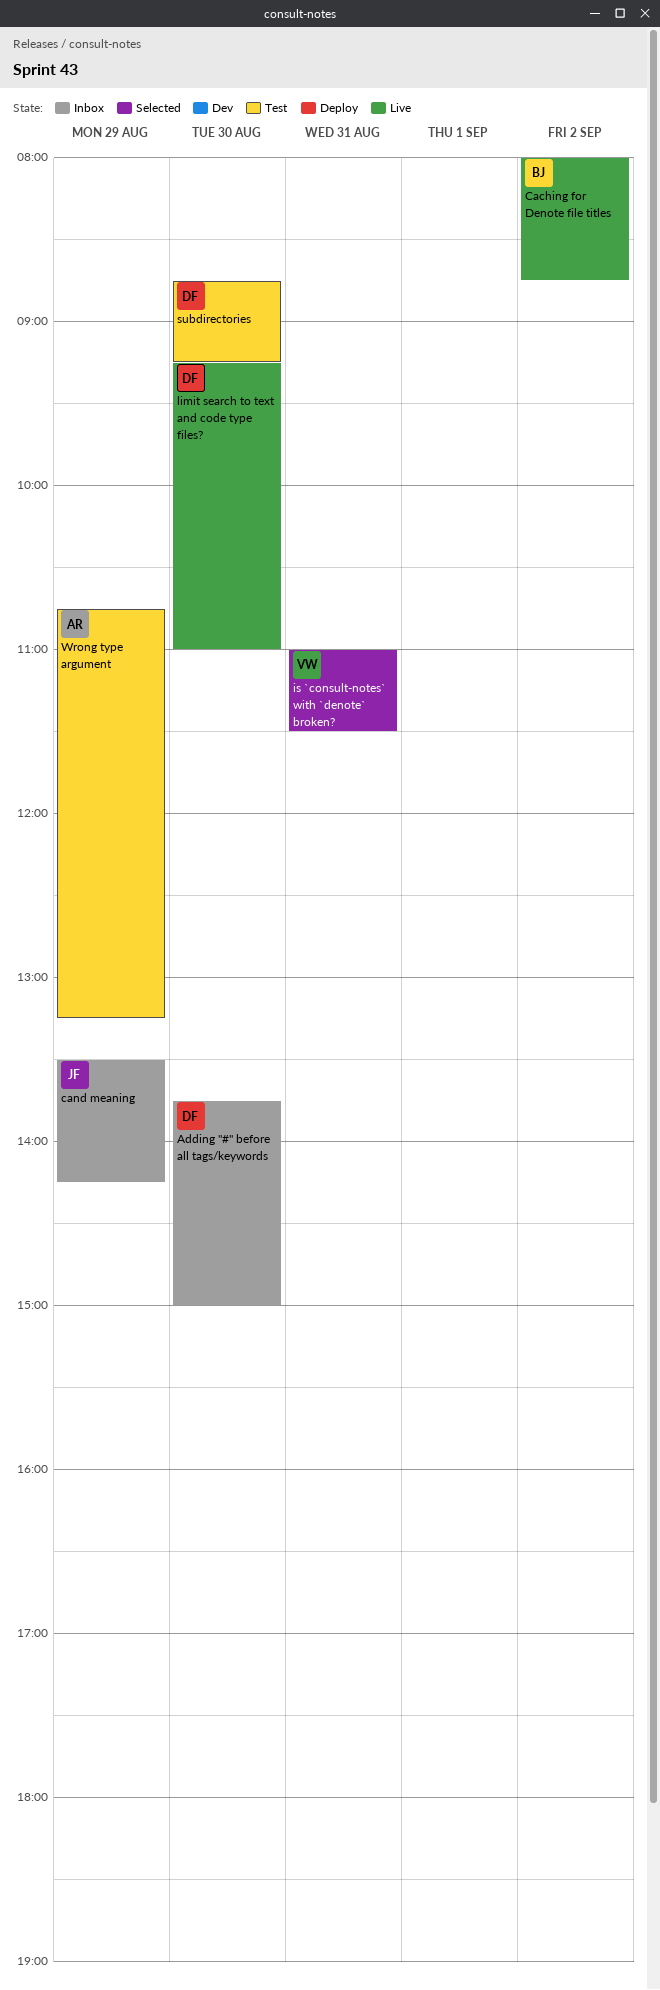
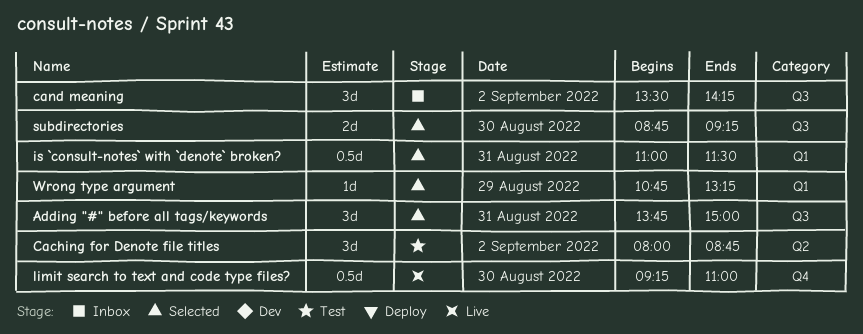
Adding "#" before all tags/keywords, status: Inbox -> Selected
Adding "#" before all tags/keywords, day: Aug 30 -> Aug 31
Caching for Denote file titles, status: Live -> Test
cand meaning, day: Aug 29 -> Sep 2
subdirectories, status: Test -> Selected
Wrong type argument, status: Test -> Selected

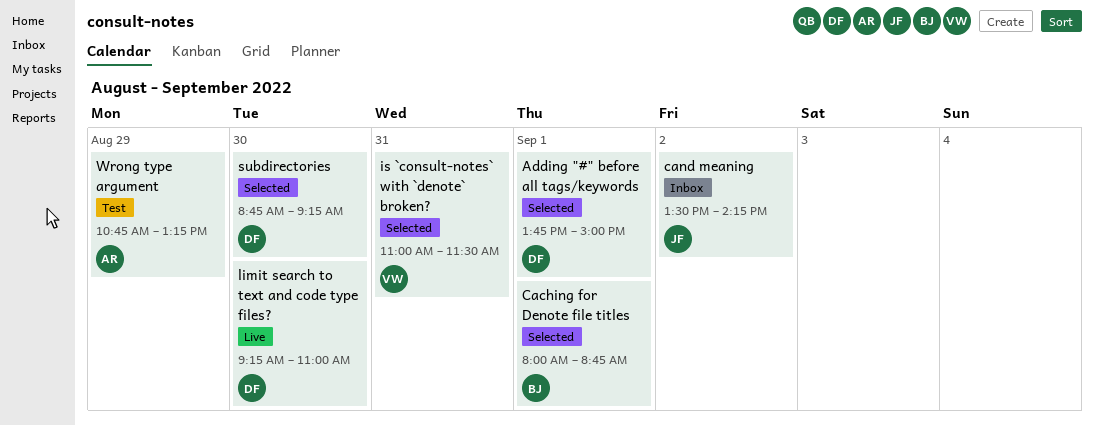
Adding "#" before all tags/keywords, day: Aug 31 -> Sep 1
Caching for Denote file titles, status: Test -> Selected
Caching for Denote file titles, day: Sep 2 -> Sep 1
Wrong type argument, status: Selected -> Test

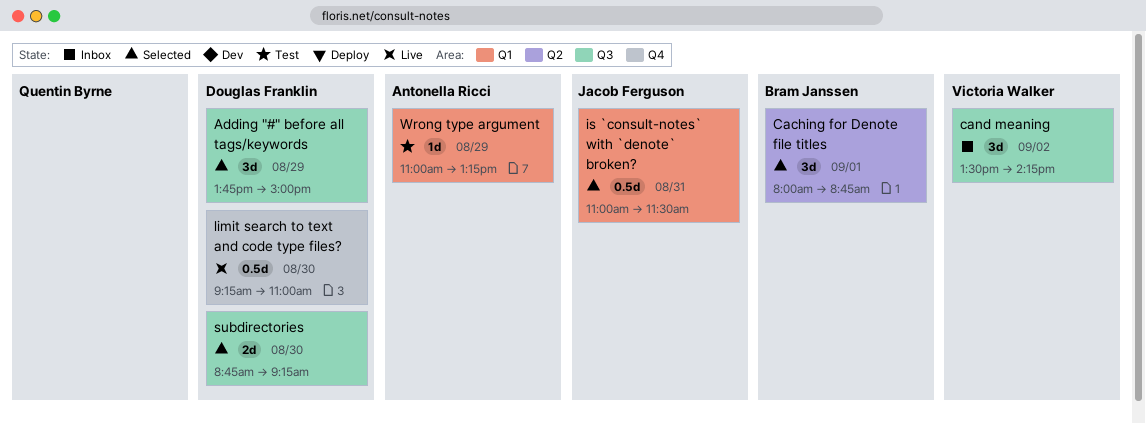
Adding "#" before all tags/keywords, day: Sep 1 -> Aug 29
cand meaning, owner: Jacob Ferguson -> Victoria Walker
is `consult-notes` with `denote` broken?, owner: Victoria Walker -> Jacob Ferguson
Wrong type argument, begins: 10:45 -> 11:00

